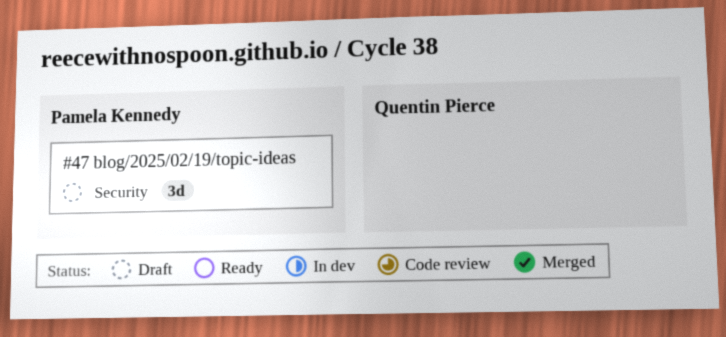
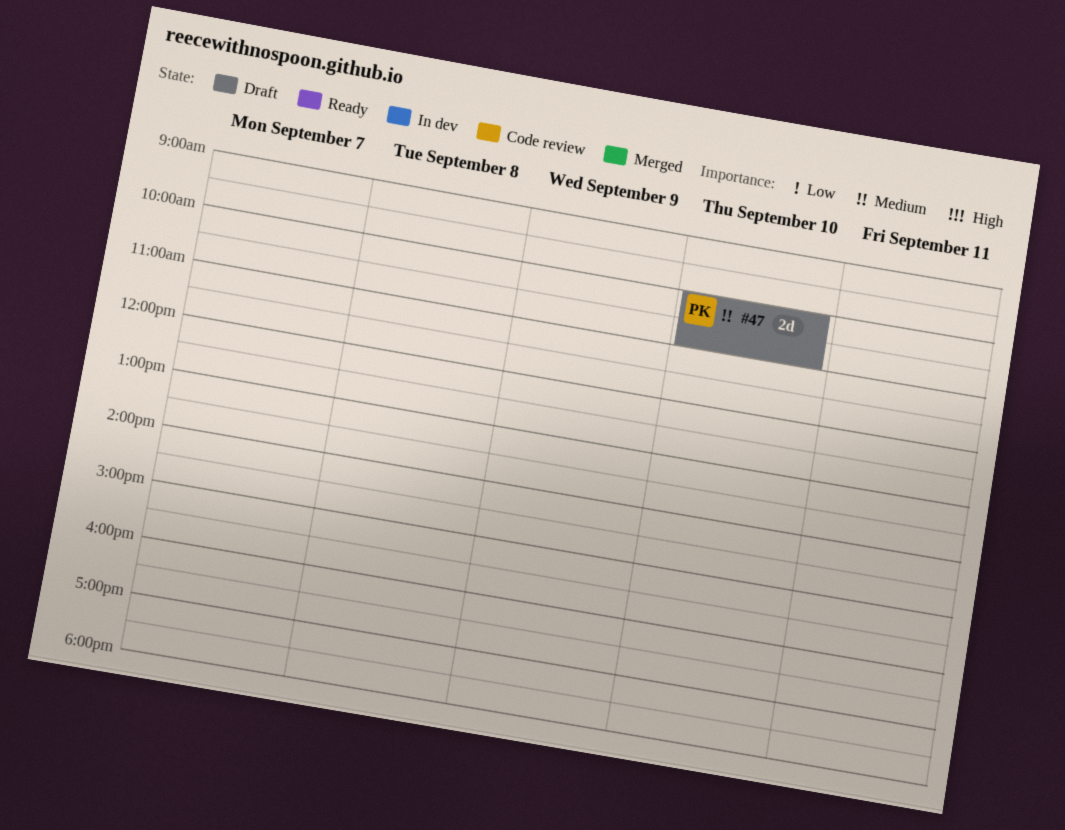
#47, estimate: 3d -> 2d

